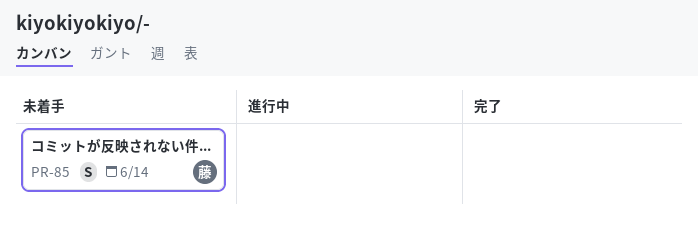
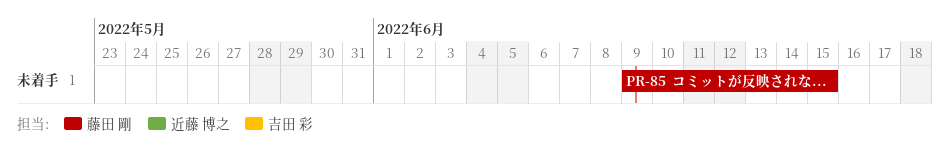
PR-85, due: Jun 14 -> Jun 15

